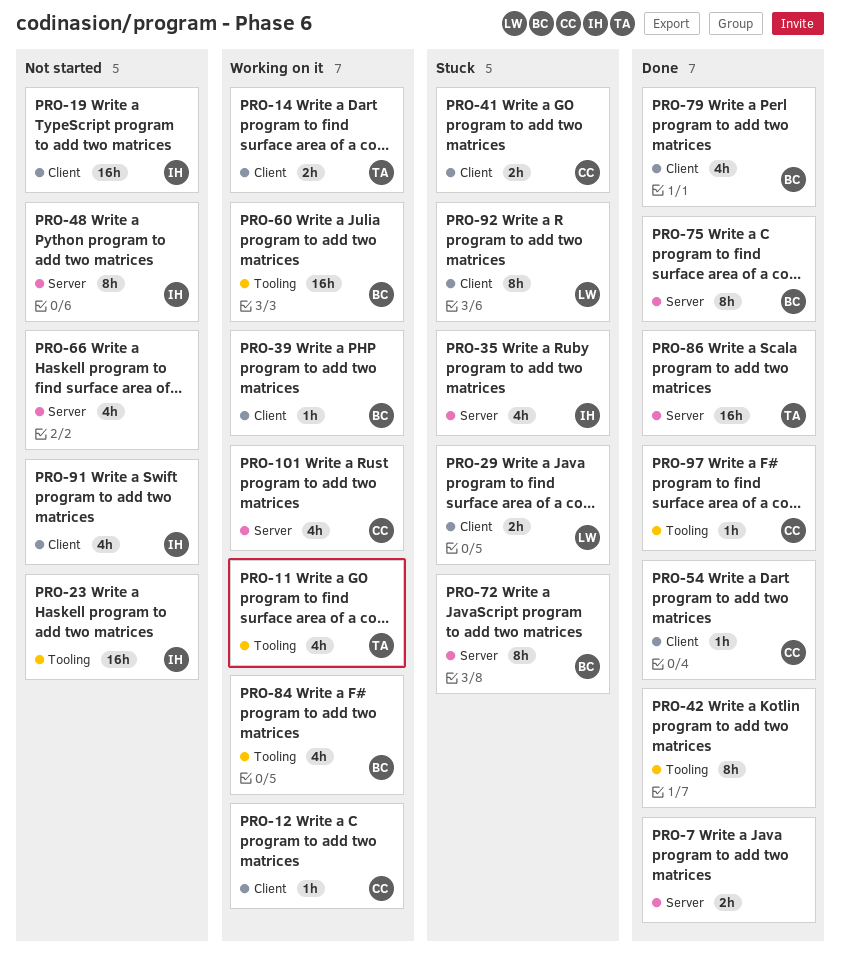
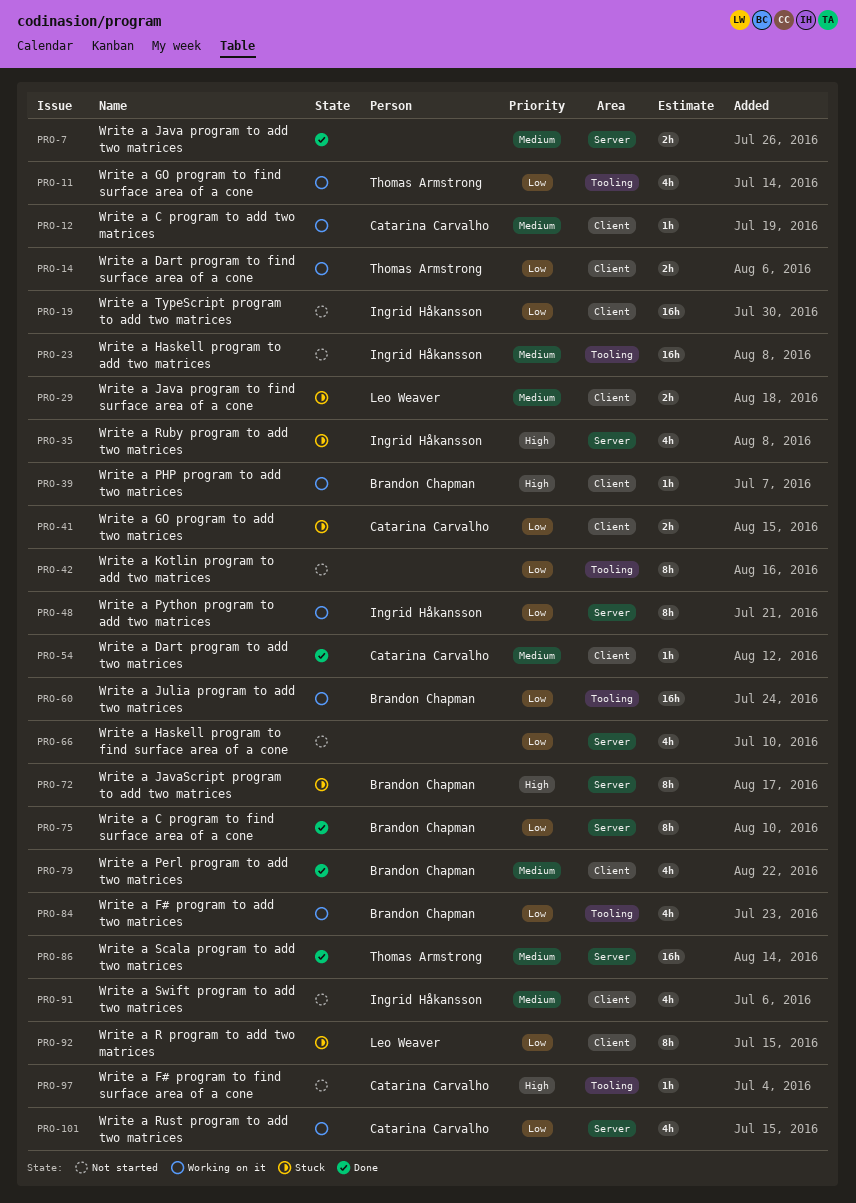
PRO-42, status: Done -> Not started
PRO-48, status: Not started -> Working on it
PRO-97, status: Done -> Not started

